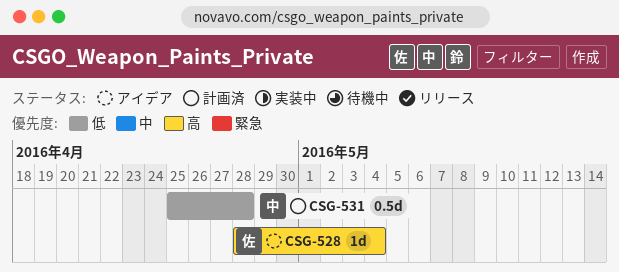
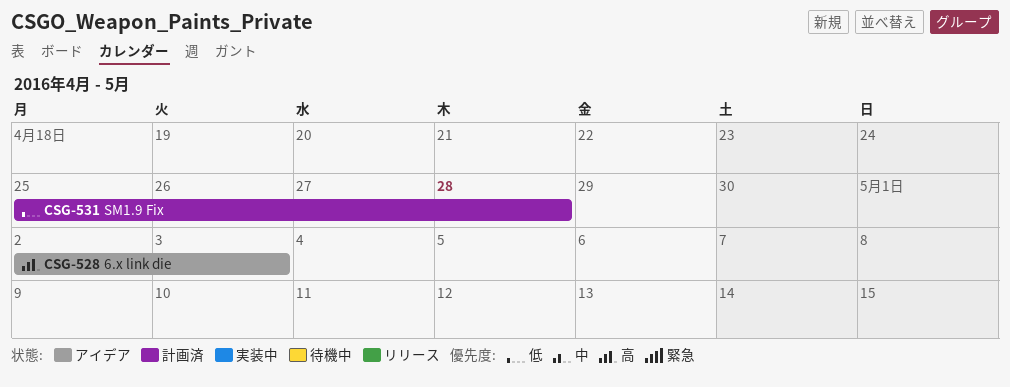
CSG-528, start: Apr 28 -> May 2
CSG-528, due: May 4 -> May 3

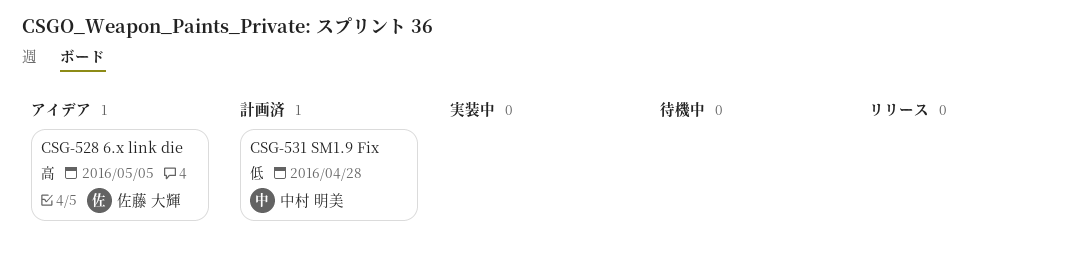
CSG-528, due: May 3 -> May 5

